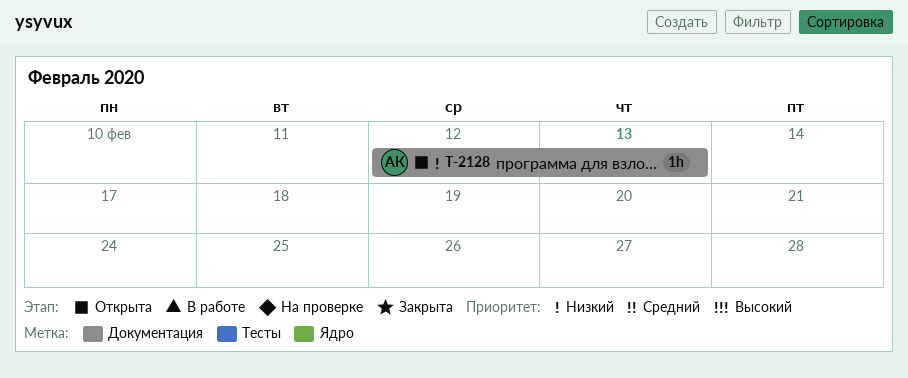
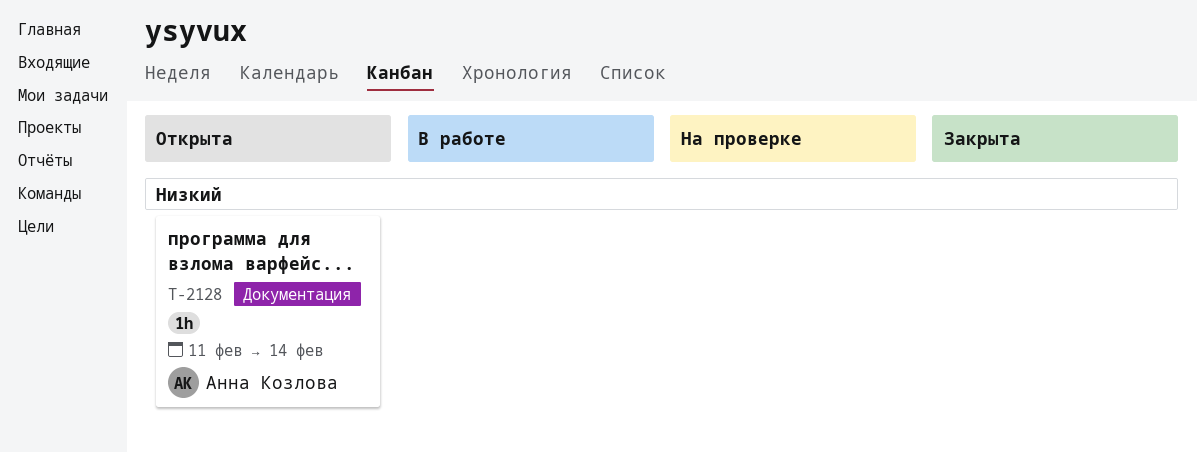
T-2128, start: Feb 12 -> Feb 11
T-2128, due: Feb 13 -> Feb 14

